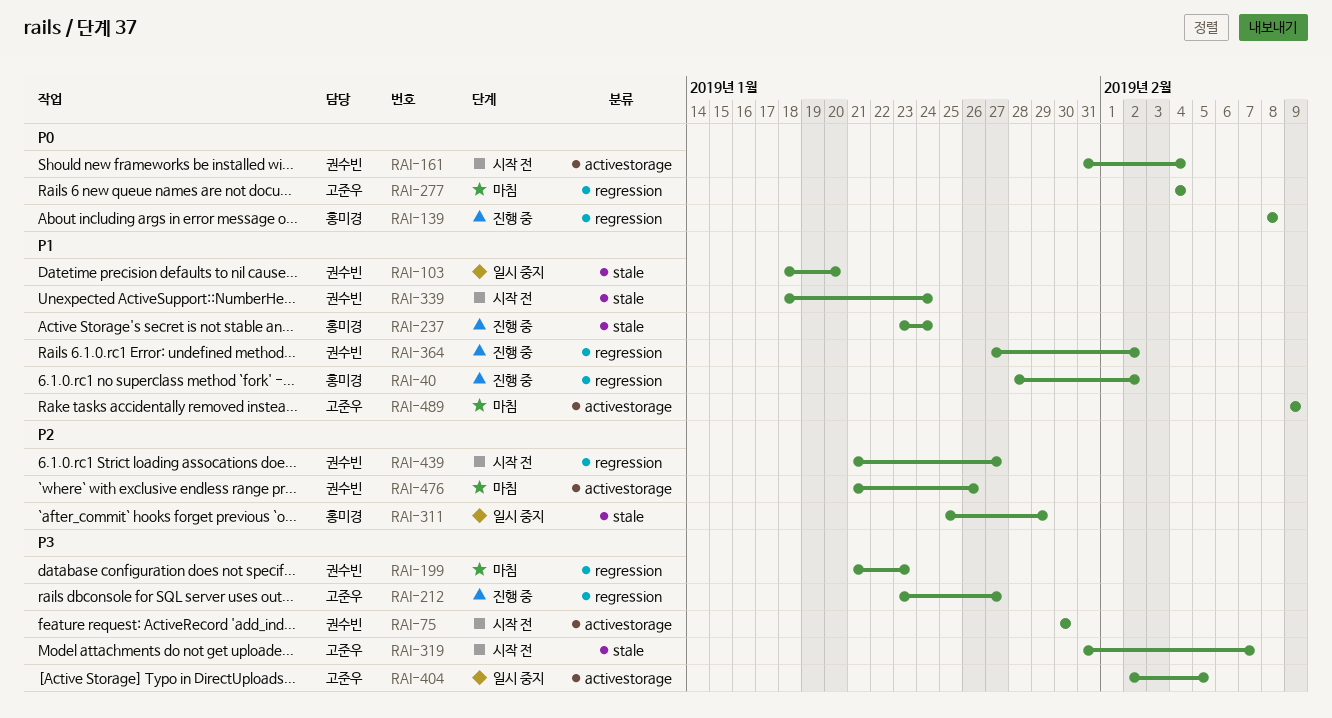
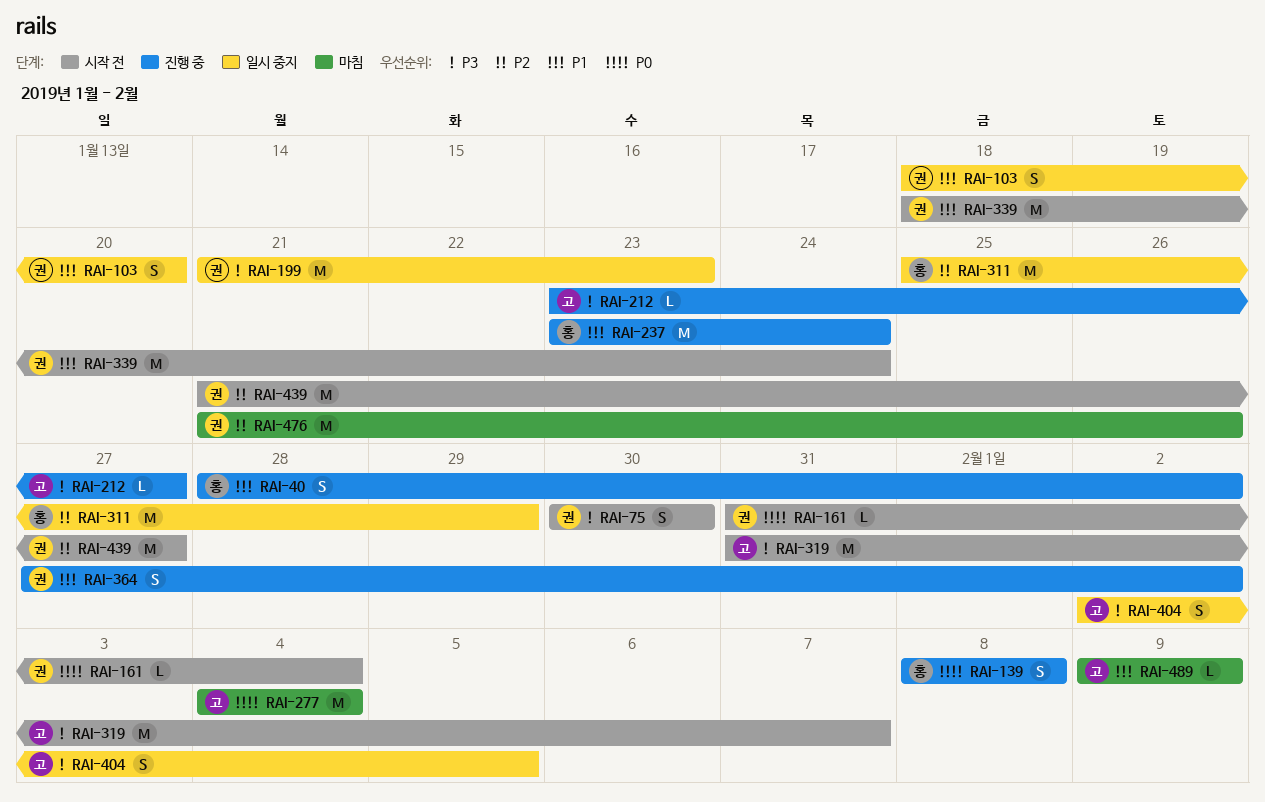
RAI-199, status: 마침 -> 일시 중지

